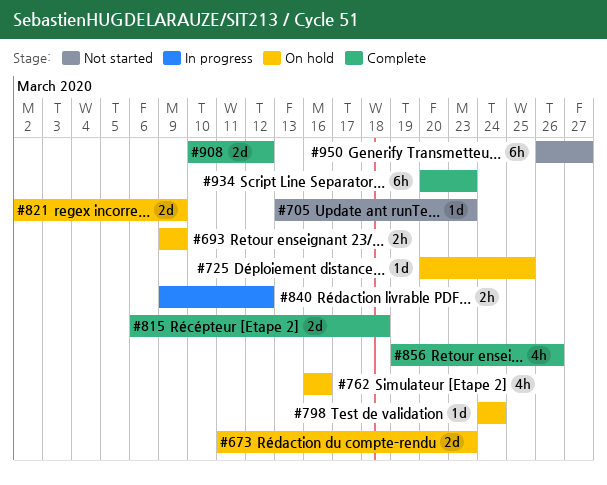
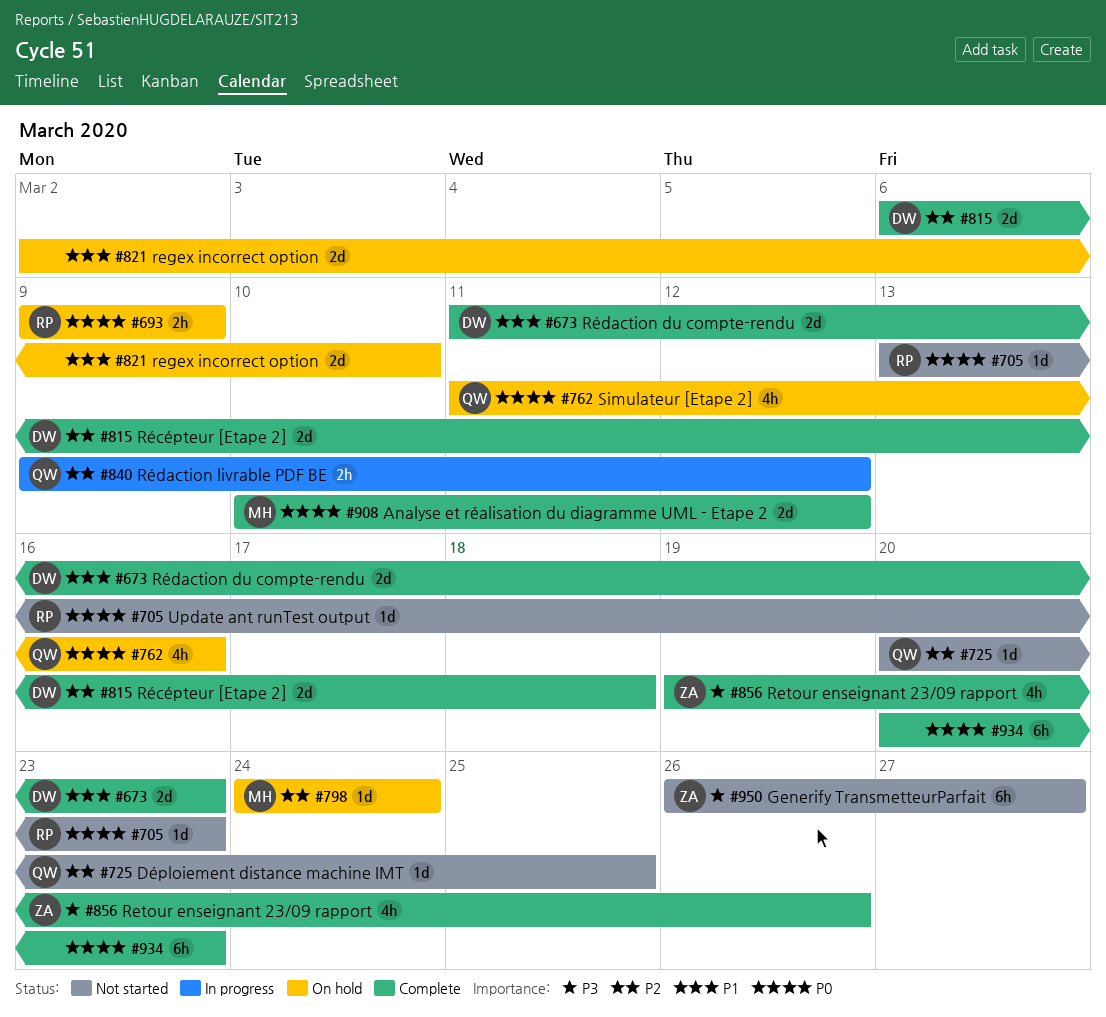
#673, status: On hold -> Complete
#725, status: On hold -> Not started
#762, start: Mar 16 -> Mar 11
#821, due: Mar 9 -> Mar 10

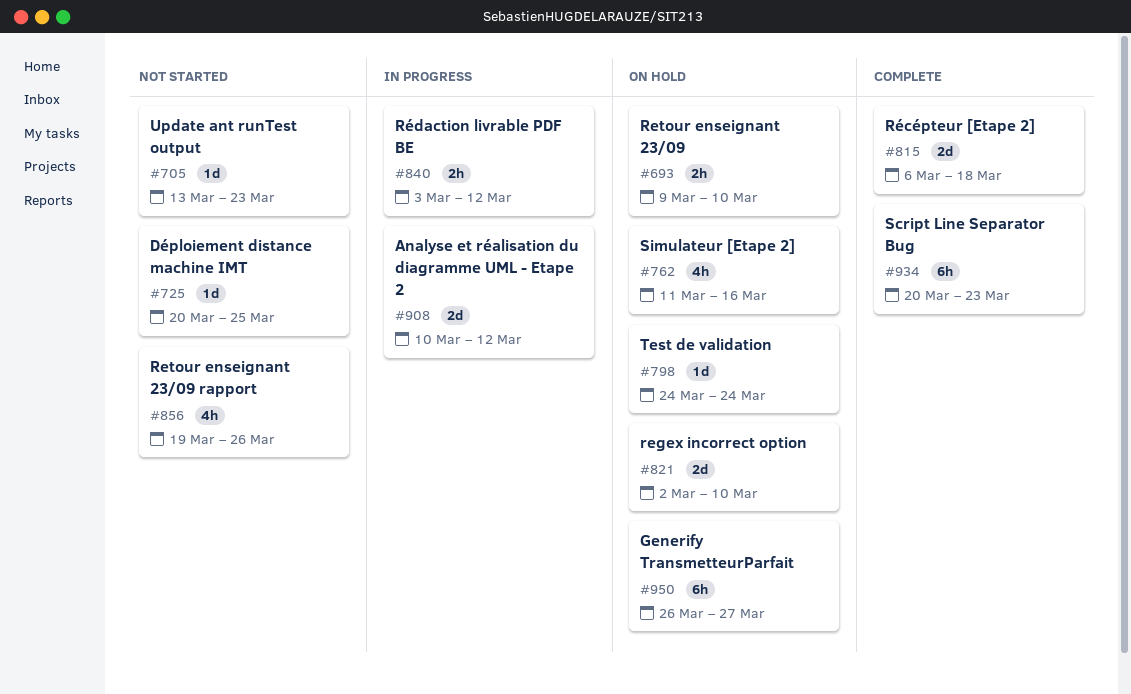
#673: present -> none
#693, due: Mar 9 -> Mar 10
#840, start: Mar 9 -> Mar 3
#856, status: Complete -> Not started
#908, status: Complete -> In progress
#950, status: Not started -> On hold

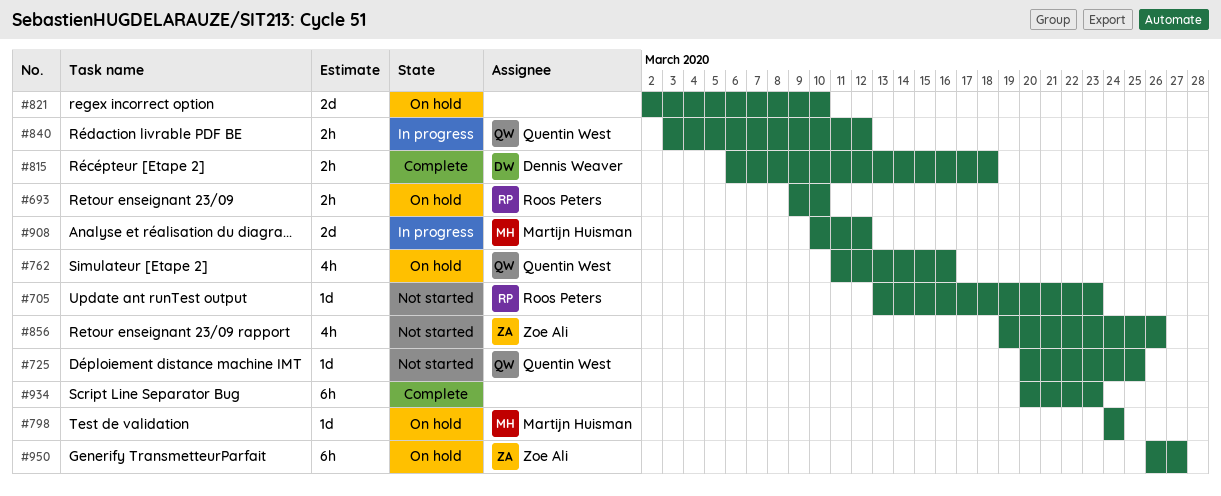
#815, estimate: 2d -> 2h

